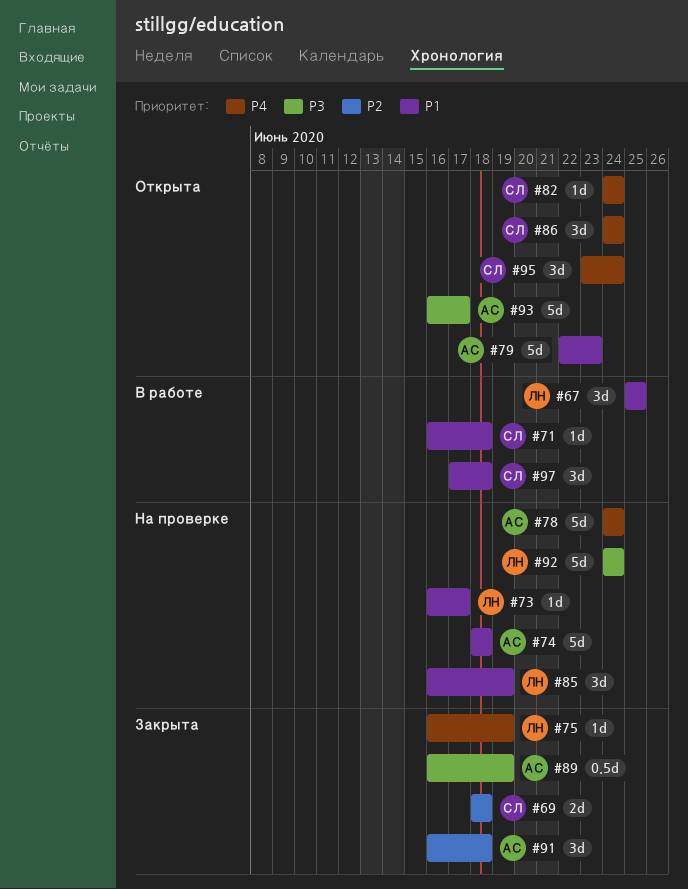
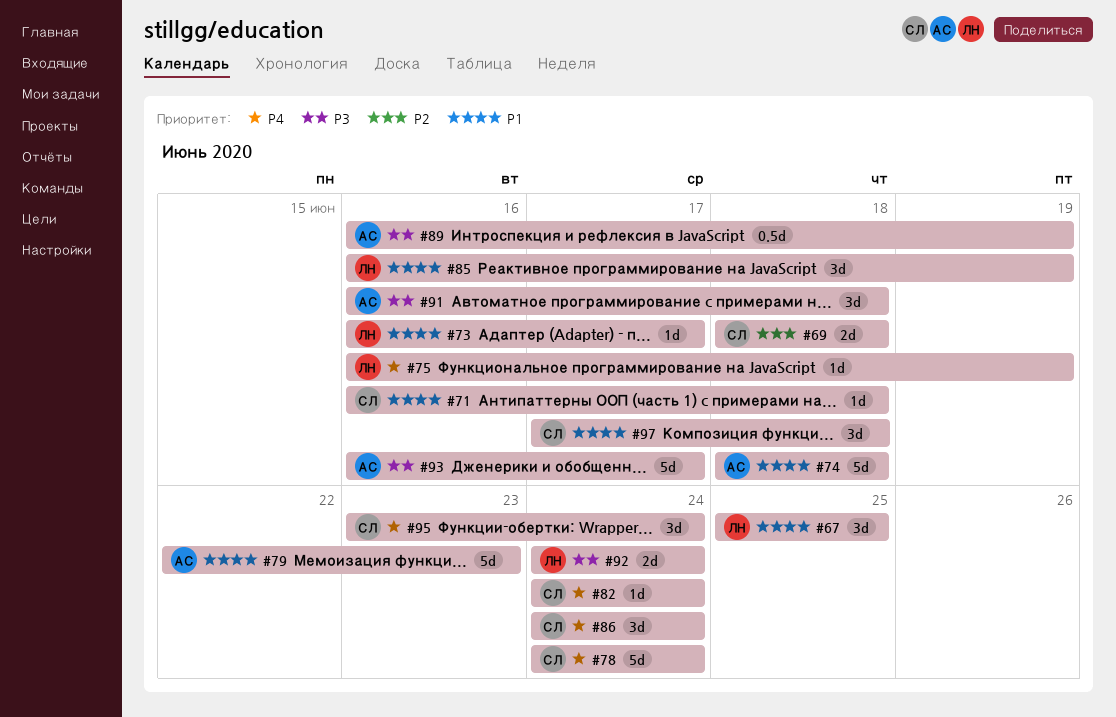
#78, owner: АС -> СЛ
#91, priority: P2 -> P3
#92, estimate: 5d -> 2d

